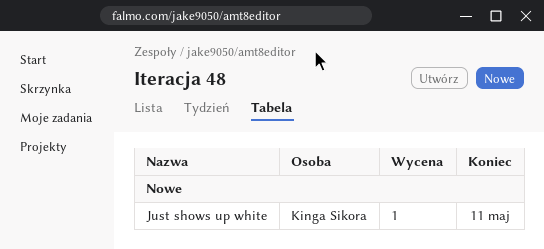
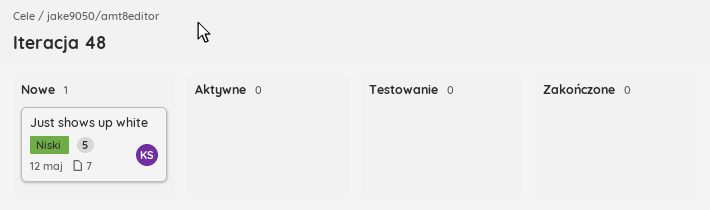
Just shows up white, estimate: 1 -> 5
Just shows up white, due: May 11 -> May 12

